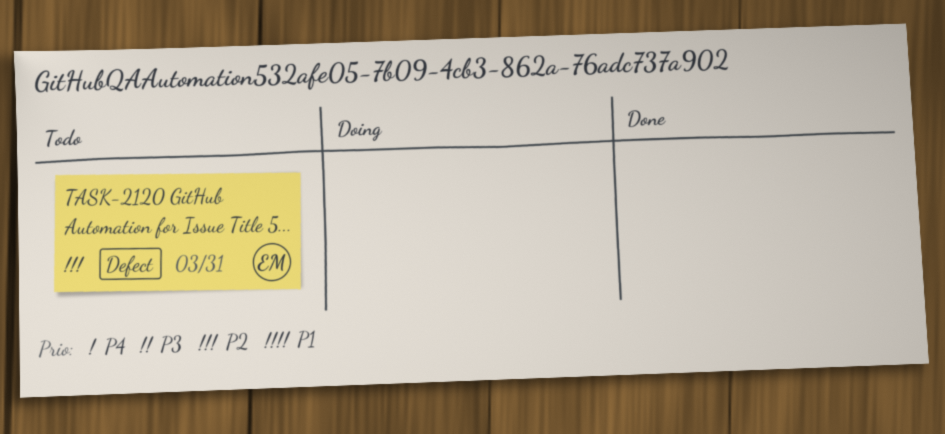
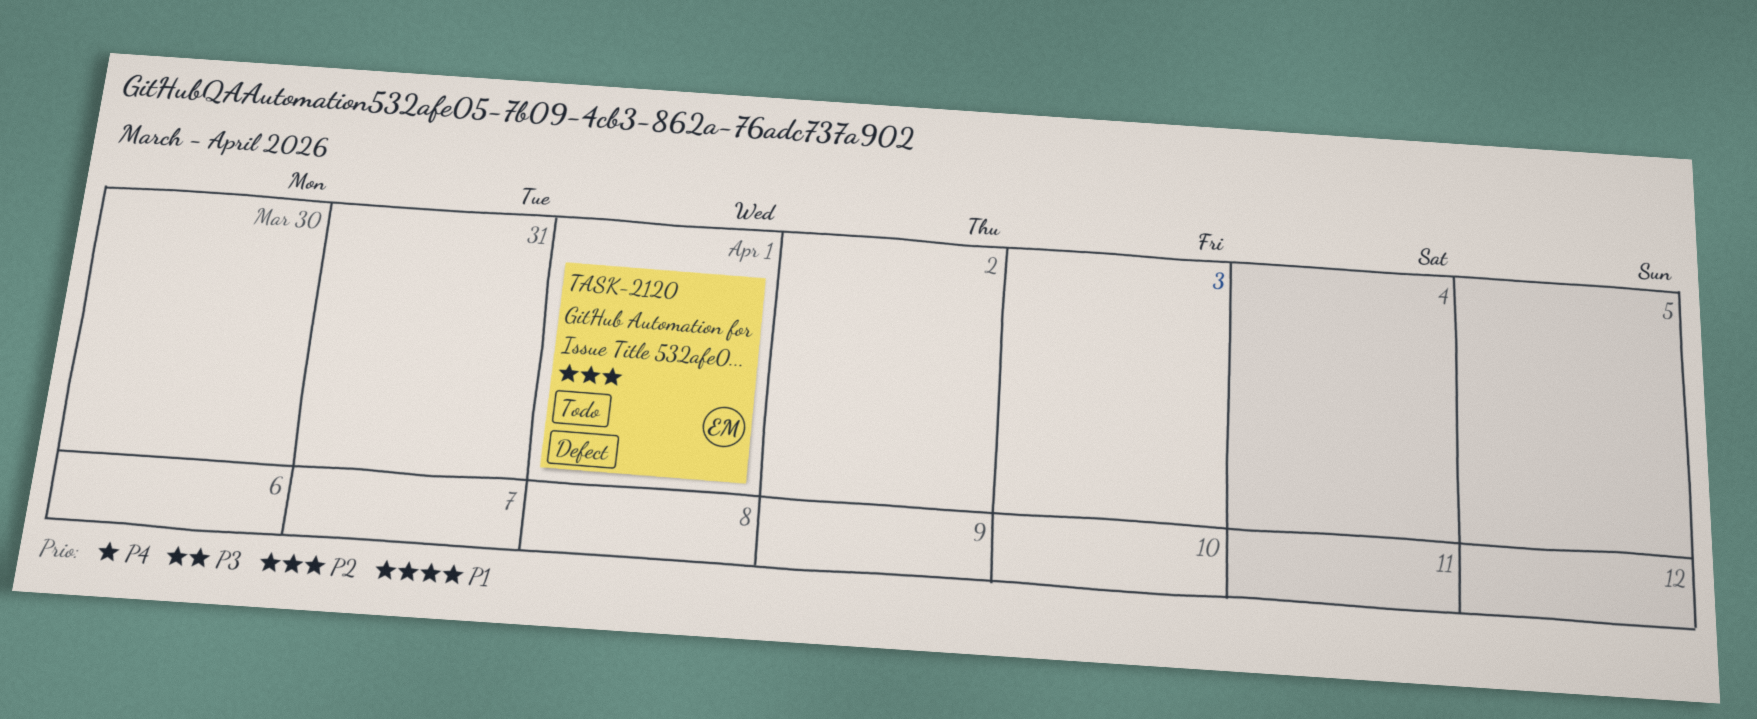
TASK-2120, due: Mar 31 -> Apr 1

